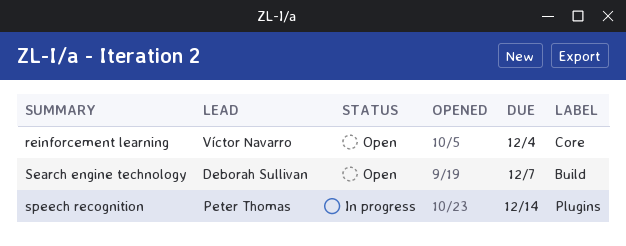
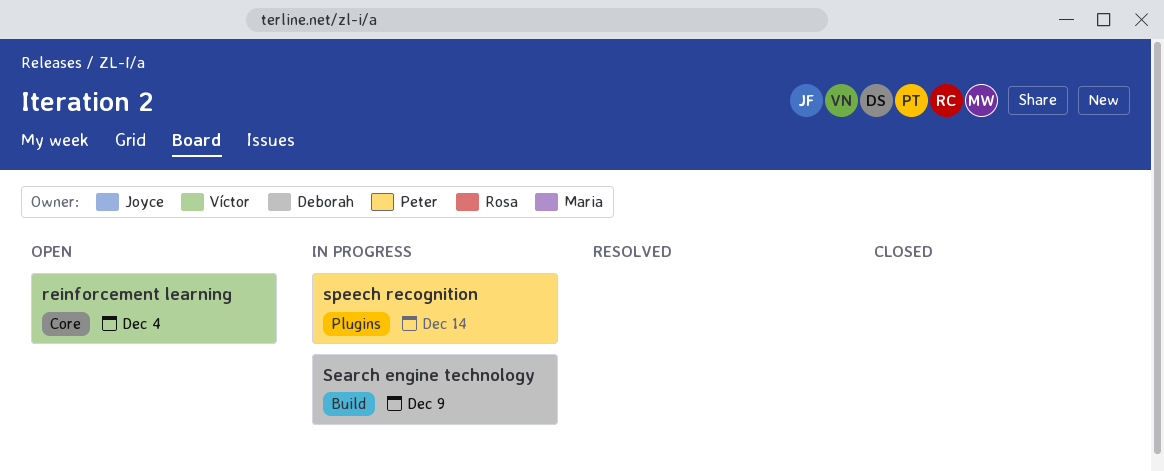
Search engine technology, status: Open -> In progress
Search engine technology, due: Dec 7 -> Dec 9

